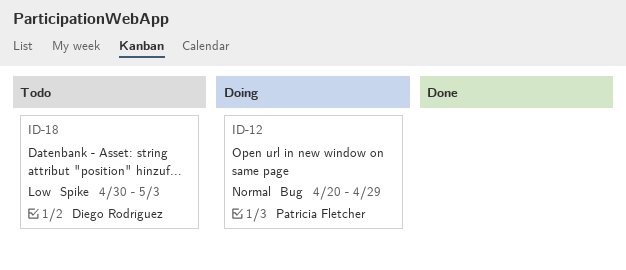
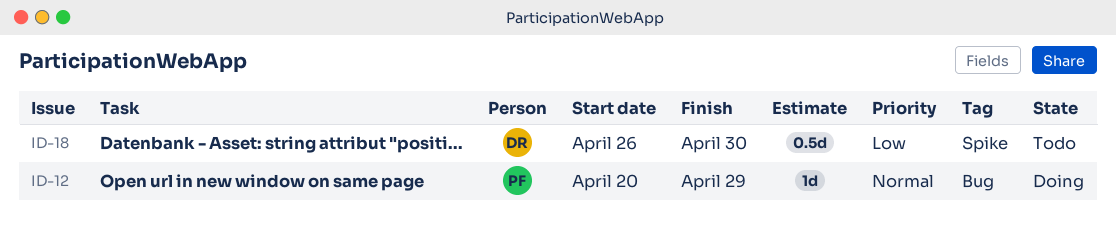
ID-18, start: Apr 30 -> Apr 26
ID-18, due: May 3 -> Apr 30

